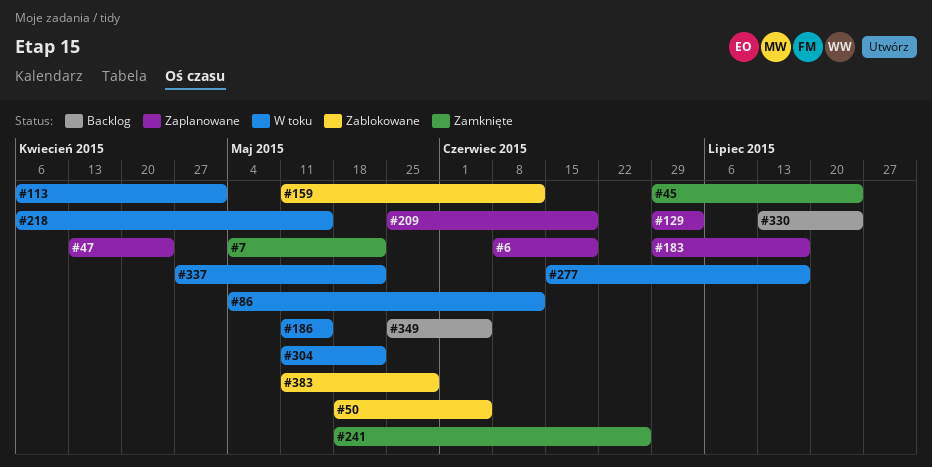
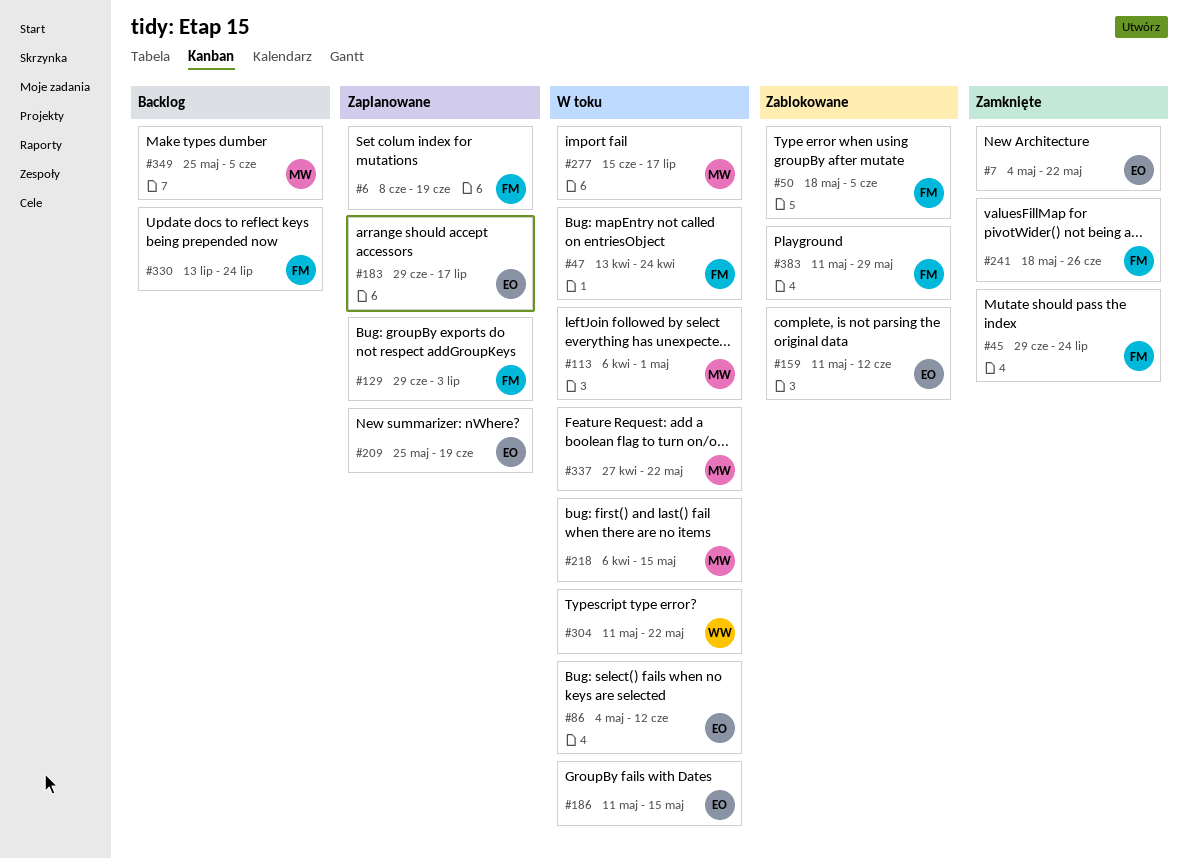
#47, status: Zaplanowane -> W toku

